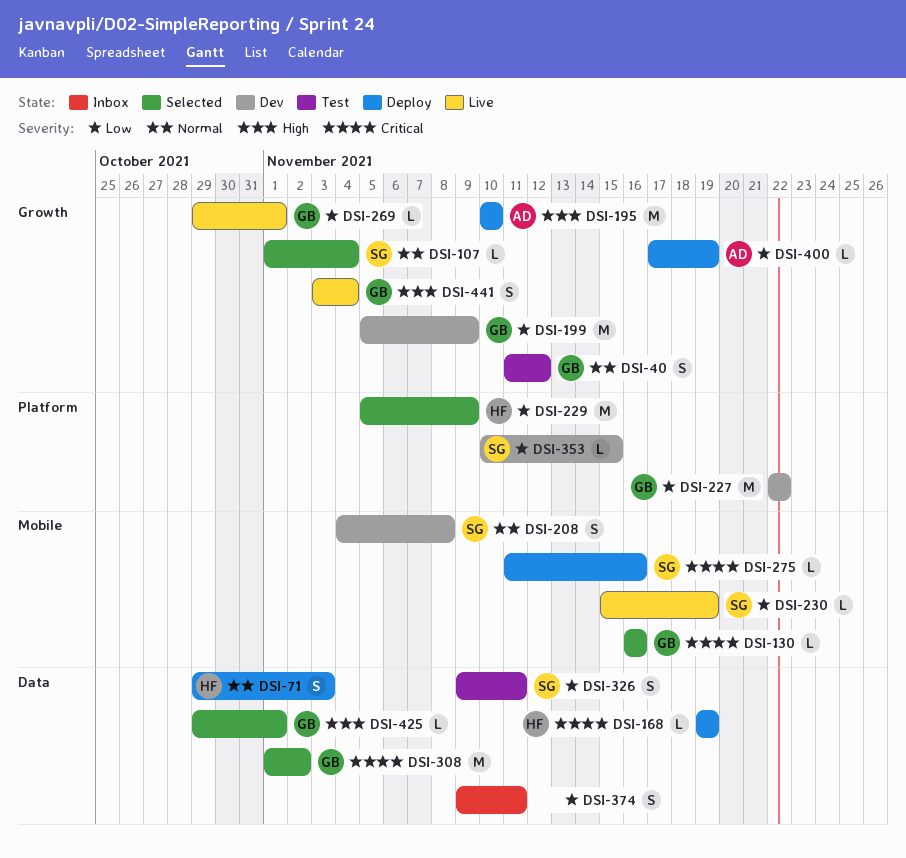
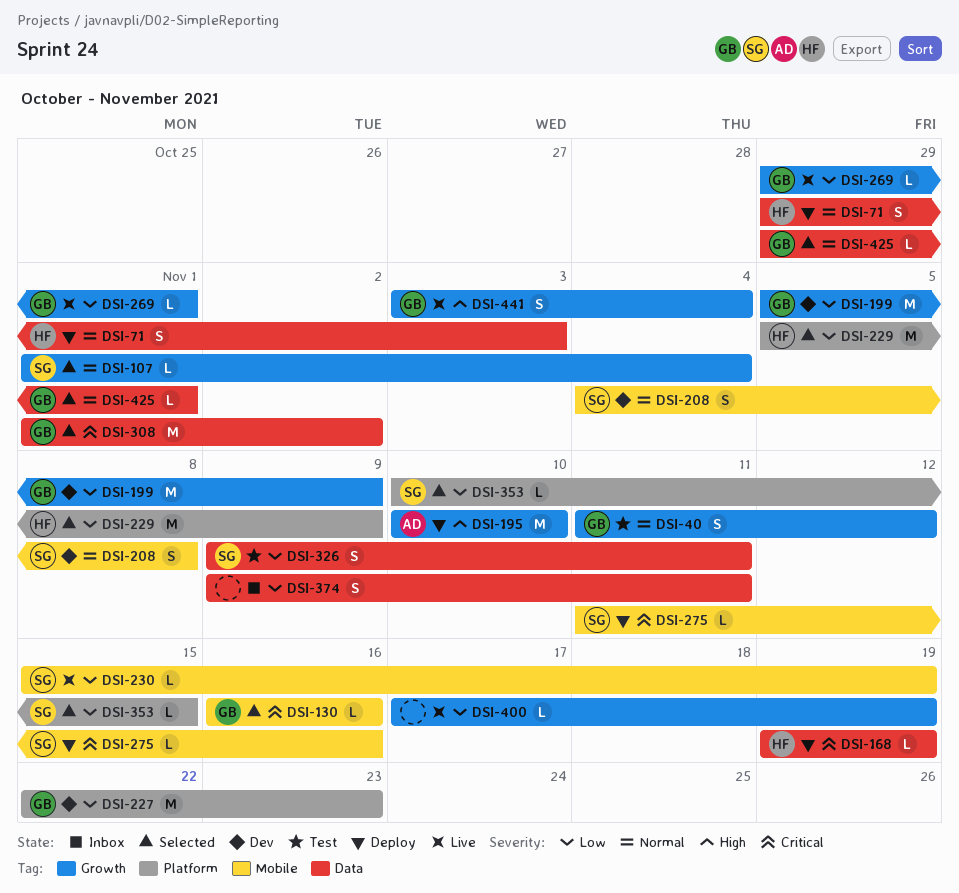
DSI-227, due: Nov 22 -> Nov 23
DSI-353, status: Dev -> Selected
DSI-400, status: Deploy -> Live
DSI-400, owner: AD -> none
DSI-425, priority: High -> Normal

